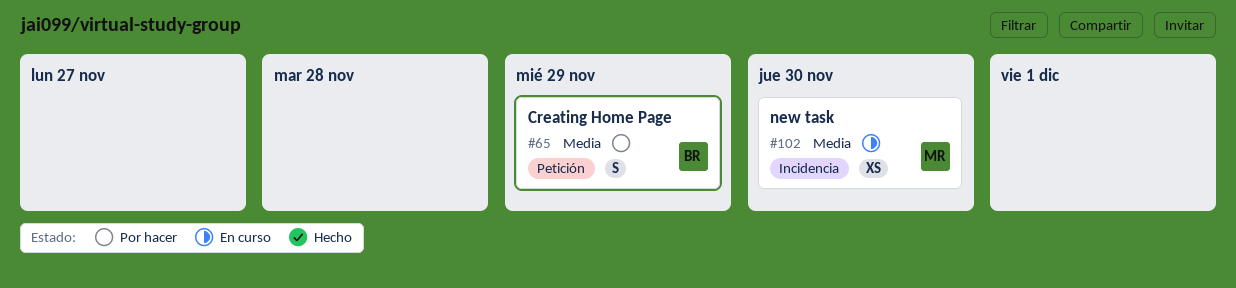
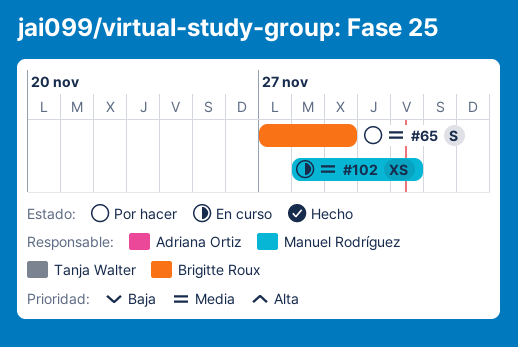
#102, due: Nov 30 -> Dec 1

